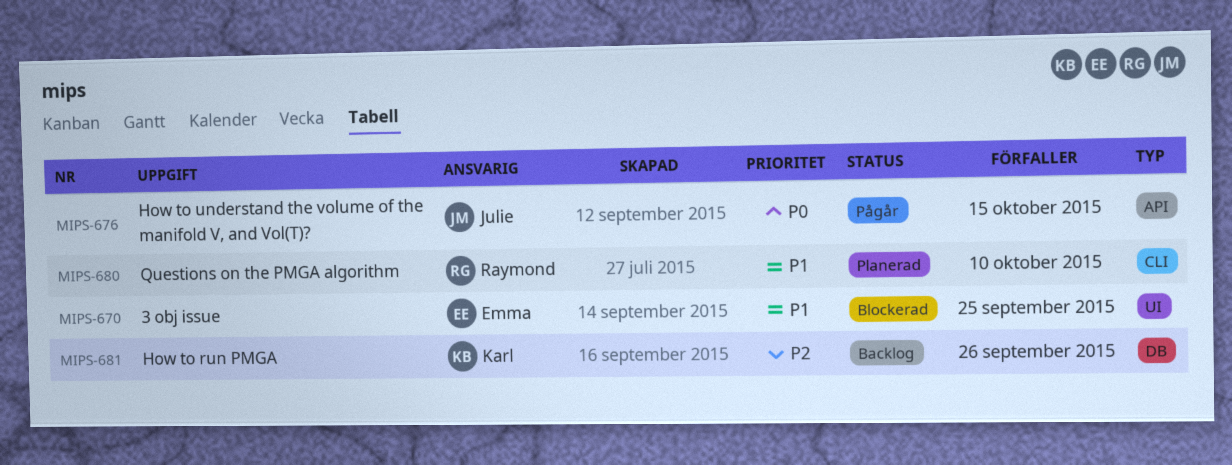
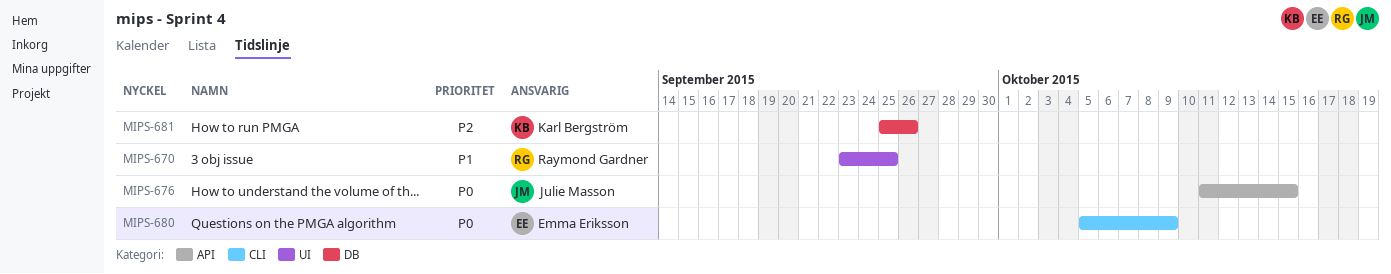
MIPS-670, owner: Emma Eriksson -> Raymond Gardner
MIPS-680, owner: Raymond Gardner -> Emma Eriksson
MIPS-680, priority: P1 -> P0
MIPS-680, due: Oct 10 -> Oct 9

